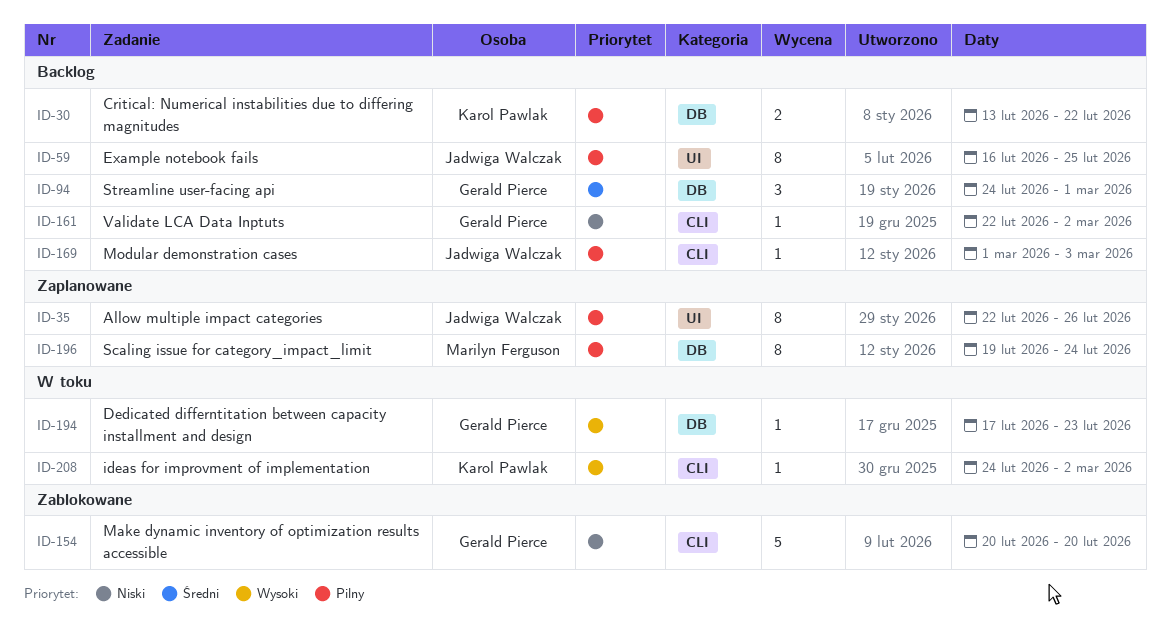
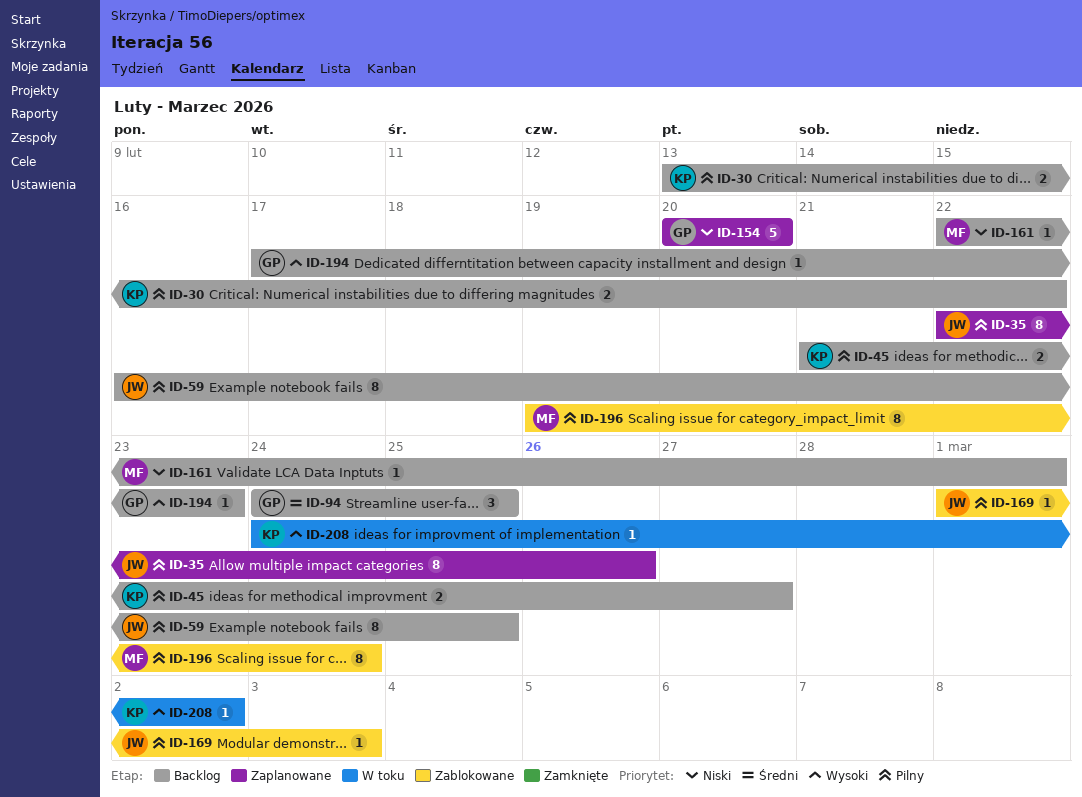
ID-45: none -> present
ID-94, due: Mar 1 -> Feb 25
ID-154, status: Zablokowane -> Zaplanowane
ID-161, owner: Gerald Pierce -> Marilyn Ferguson
ID-161, due: Mar 2 -> Mar 1
ID-169, status: Backlog -> Zablokowane
ID-194, status: W toku -> Backlog
ID-196, status: Zaplanowane -> Zablokowane

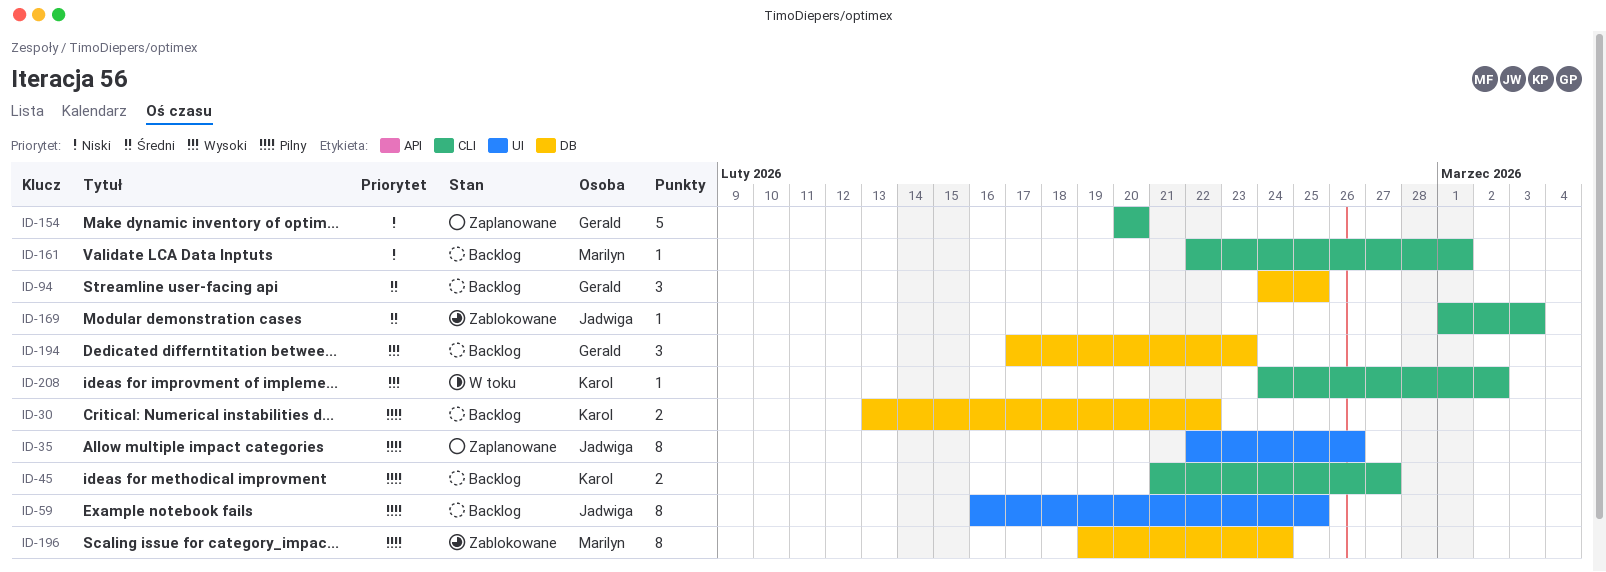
ID-169, priority: Pilny -> Średni
ID-194, estimate: 1 -> 3

